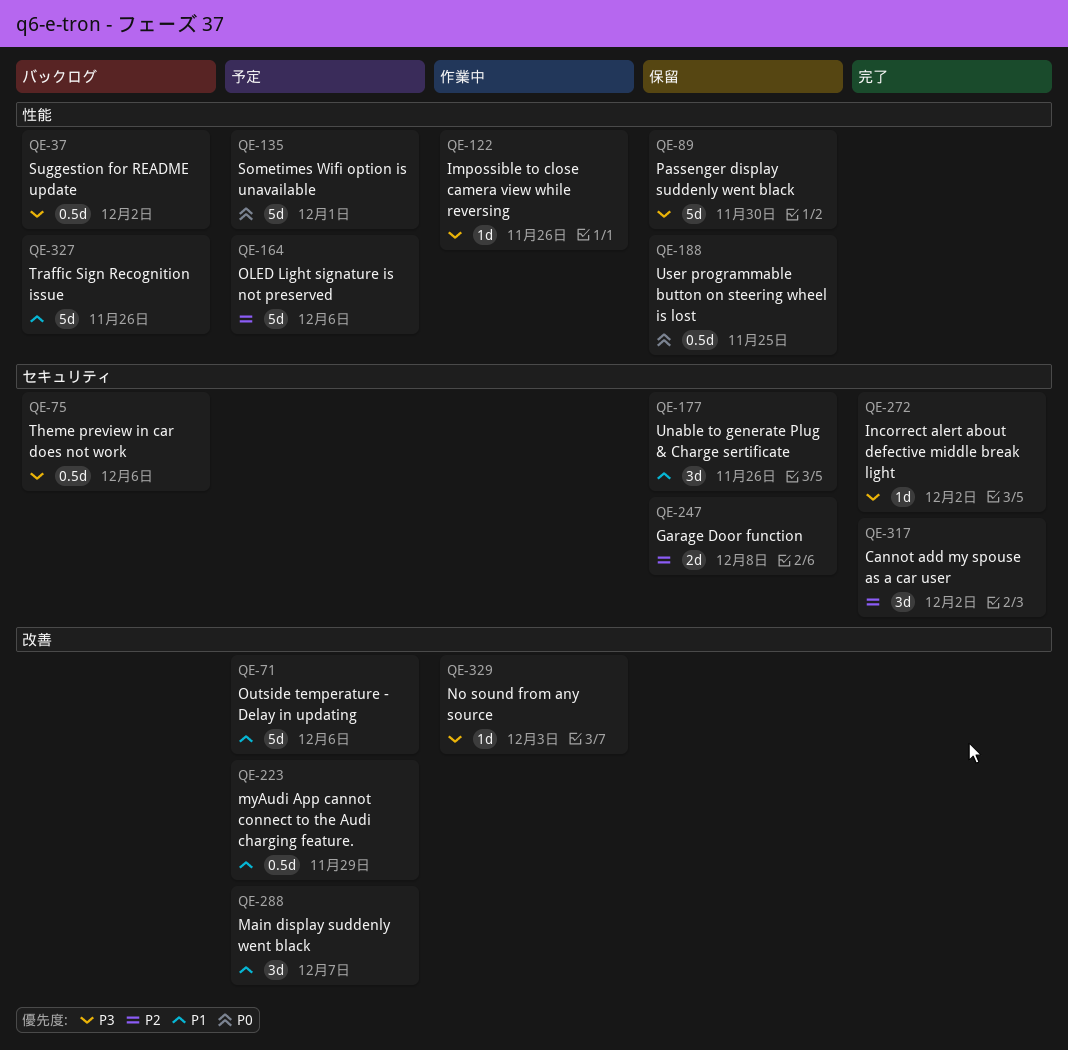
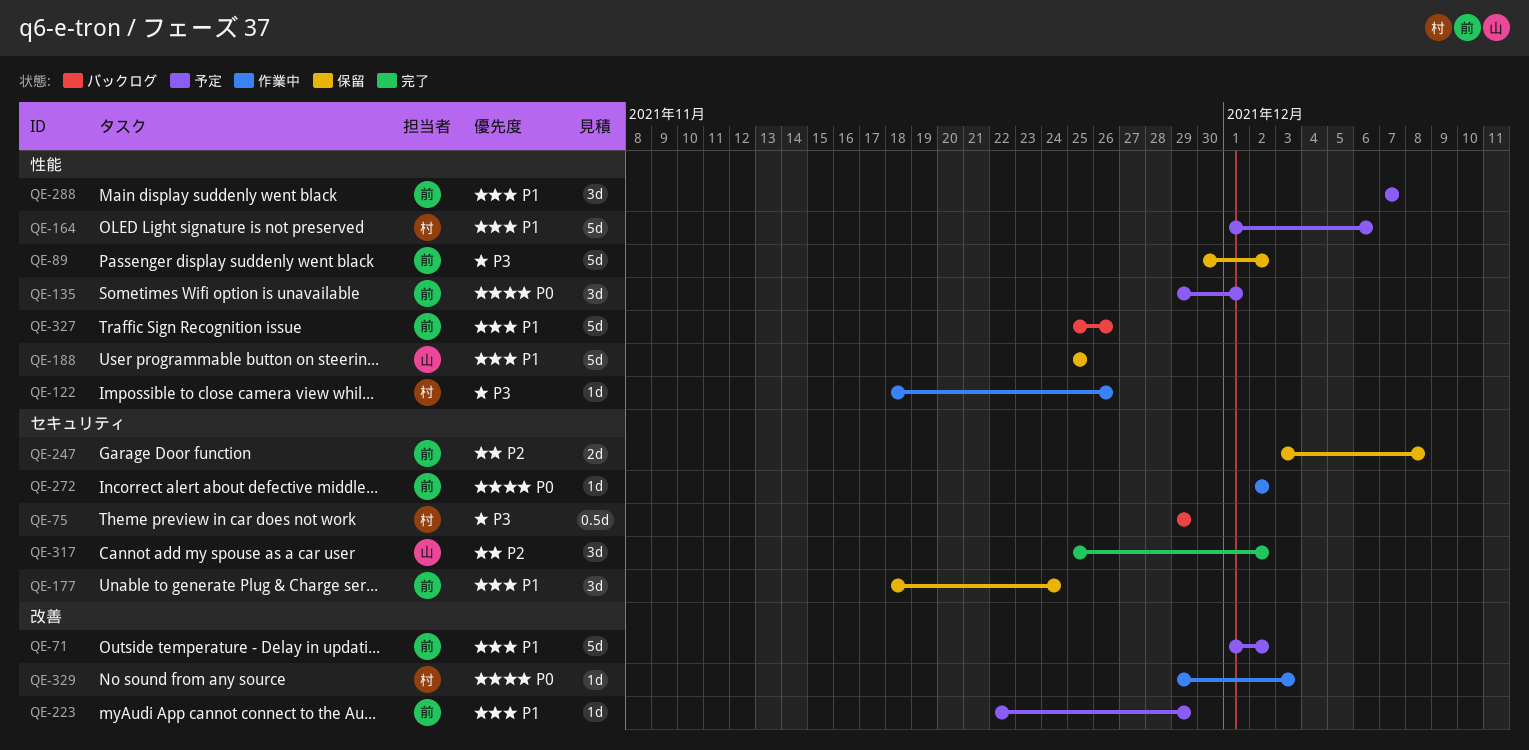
QE-37: present -> none
QE-71, due: Dec 6 -> Dec 2
QE-75, due: Dec 6 -> Nov 29
QE-89, due: Nov 30 -> Dec 2
QE-135, estimate: 5d -> 3d
QE-164, priority: P2 -> P1
QE-177, due: Nov 26 -> Nov 24
QE-188, priority: P0 -> P1
QE-188, estimate: 0.5d -> 5d
QE-223, estimate: 0.5d -> 1d
QE-272, status: 完了 -> 作業中
QE-272, priority: P3 -> P0
QE-288, label: 改善 -> 性能
QE-329, priority: P3 -> P0

